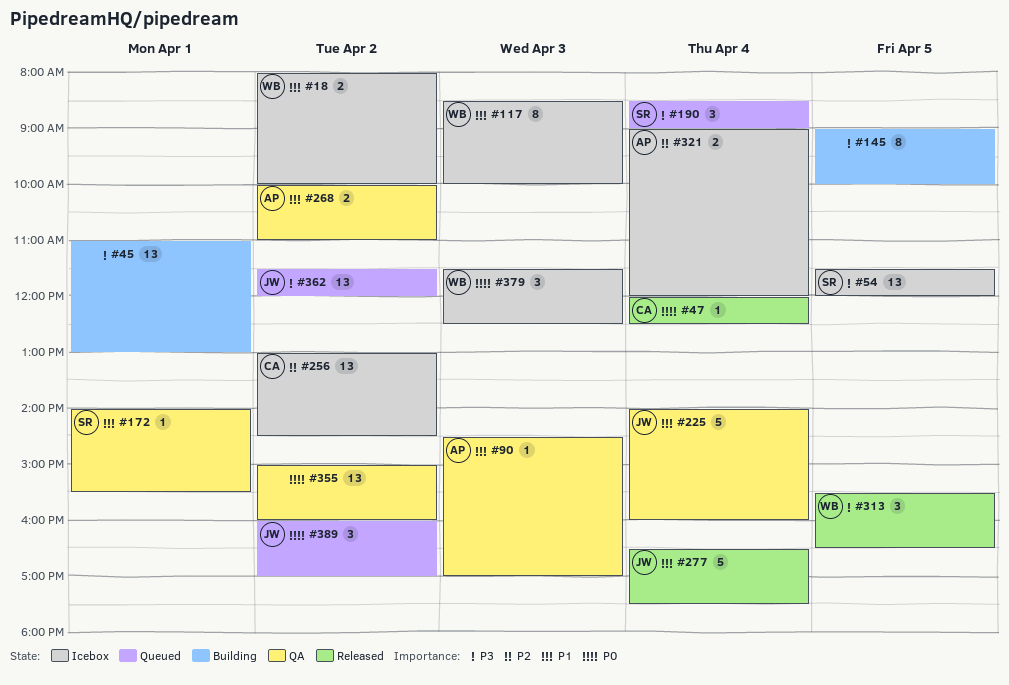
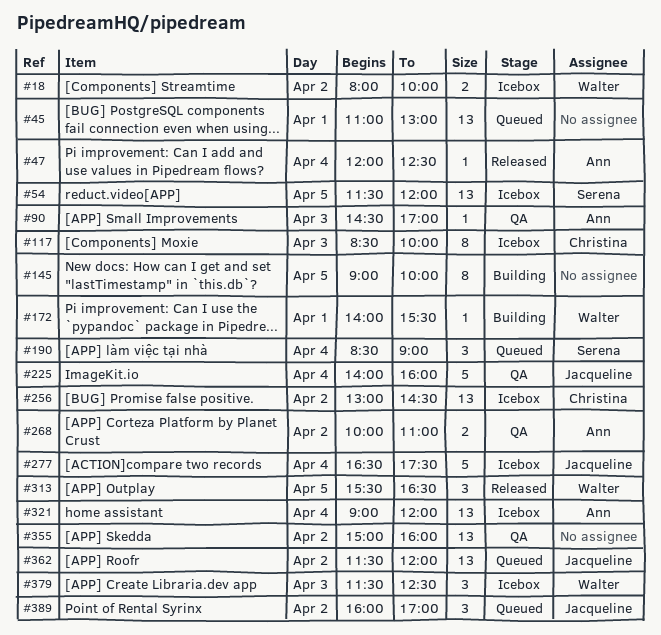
#45, status: Building -> Queued
#47, owner: Christina -> Ann
#117, owner: Walter -> Christina
#172, status: QA -> Building
#172, owner: Serena -> Walter
#277, status: Released -> Icebox
#321, estimate: 2 -> 13

